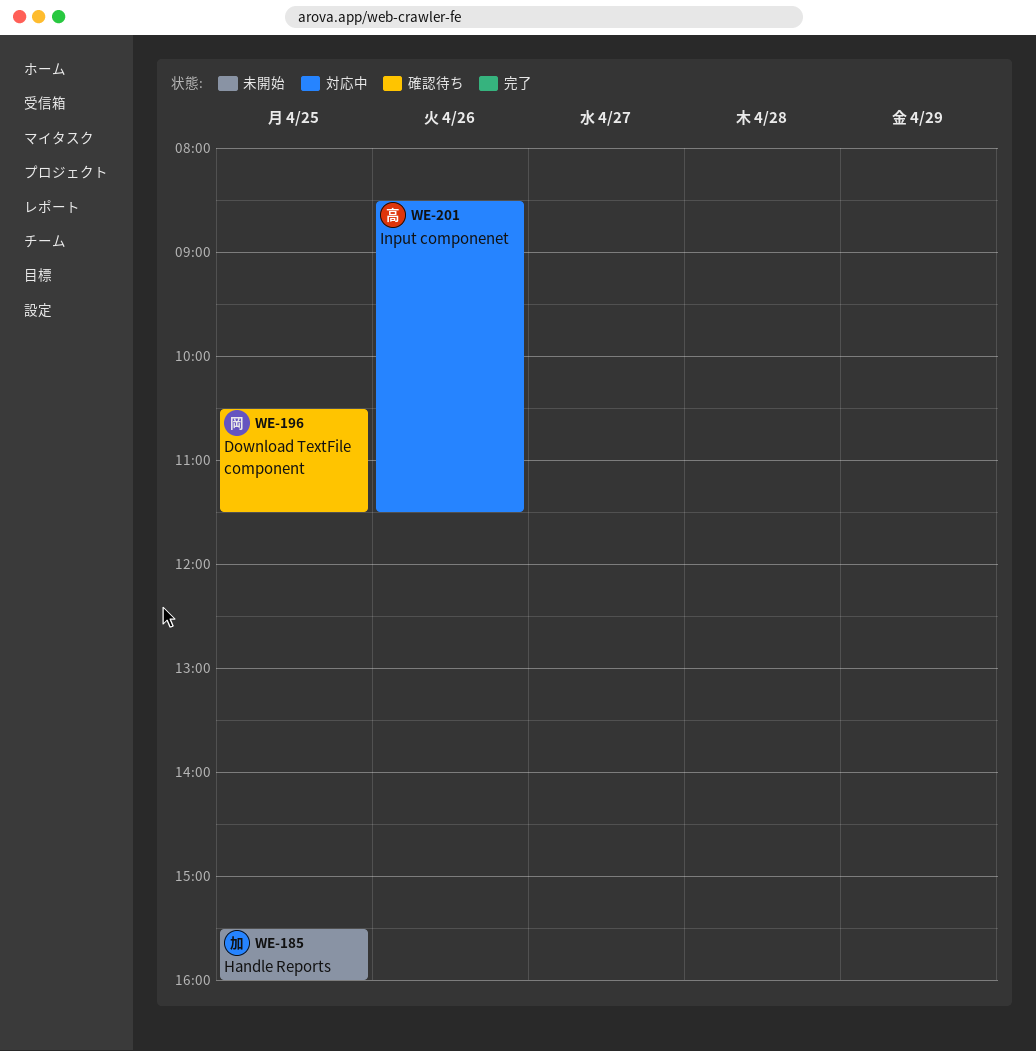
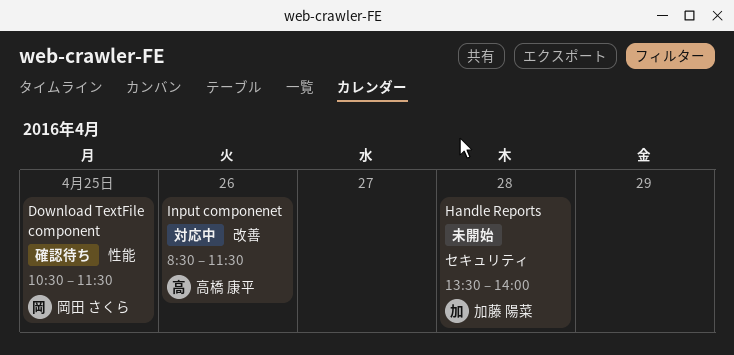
Handle Reports, day: Apr 25 -> Apr 28
Handle Reports, begins: 15:30 -> 13:30
Handle Reports, ends: 16:00 -> 14:00

